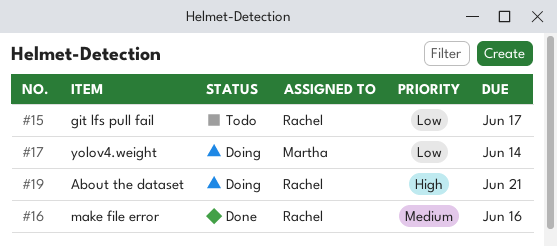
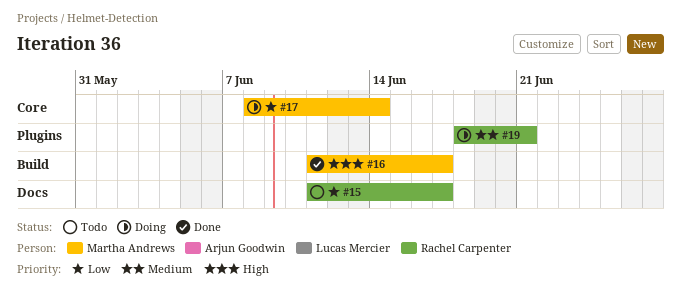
#16, owner: Rachel Carpenter -> Martha Andrews
#16, priority: Medium -> High
#16, due: Jun 16 -> Jun 17
#19, priority: High -> Medium

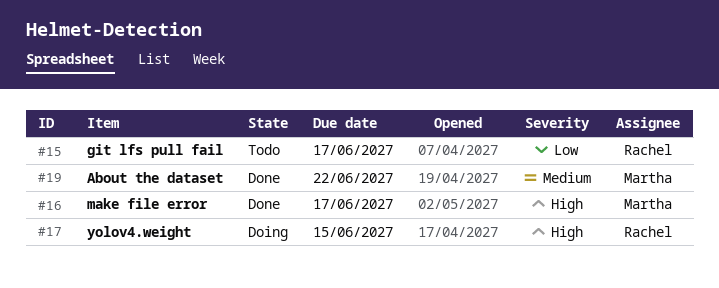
#17, owner: Martha Andrews -> Rachel Carpenter
#17, priority: Low -> High
#17, due: Jun 14 -> Jun 15
#19, status: Doing -> Done
#19, owner: Rachel Carpenter -> Martha Andrews
#19, due: Jun 21 -> Jun 22

